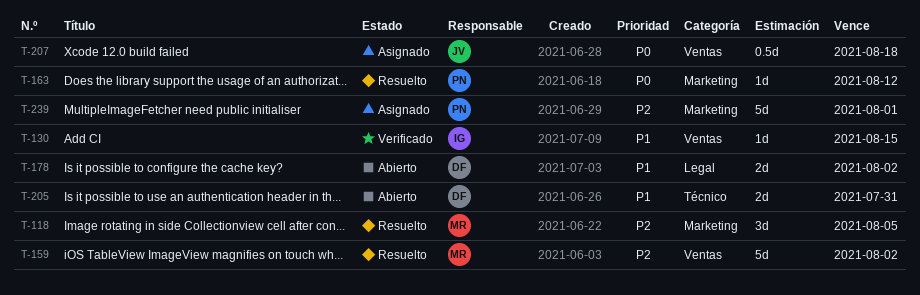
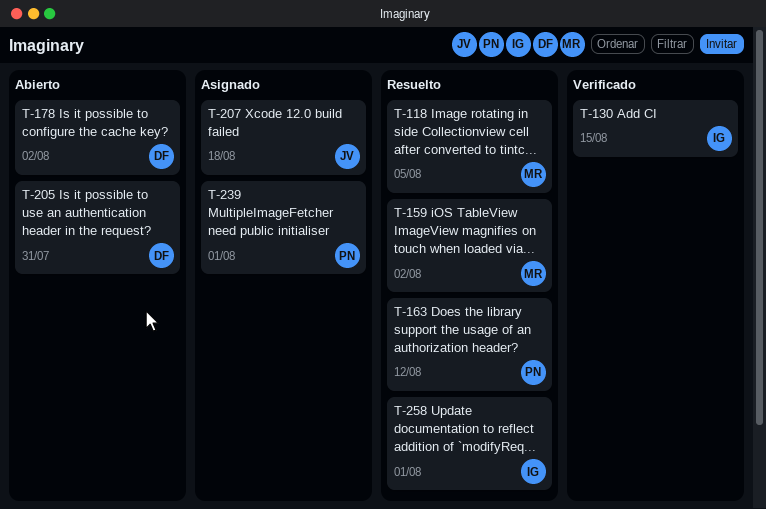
T-258: none -> present

